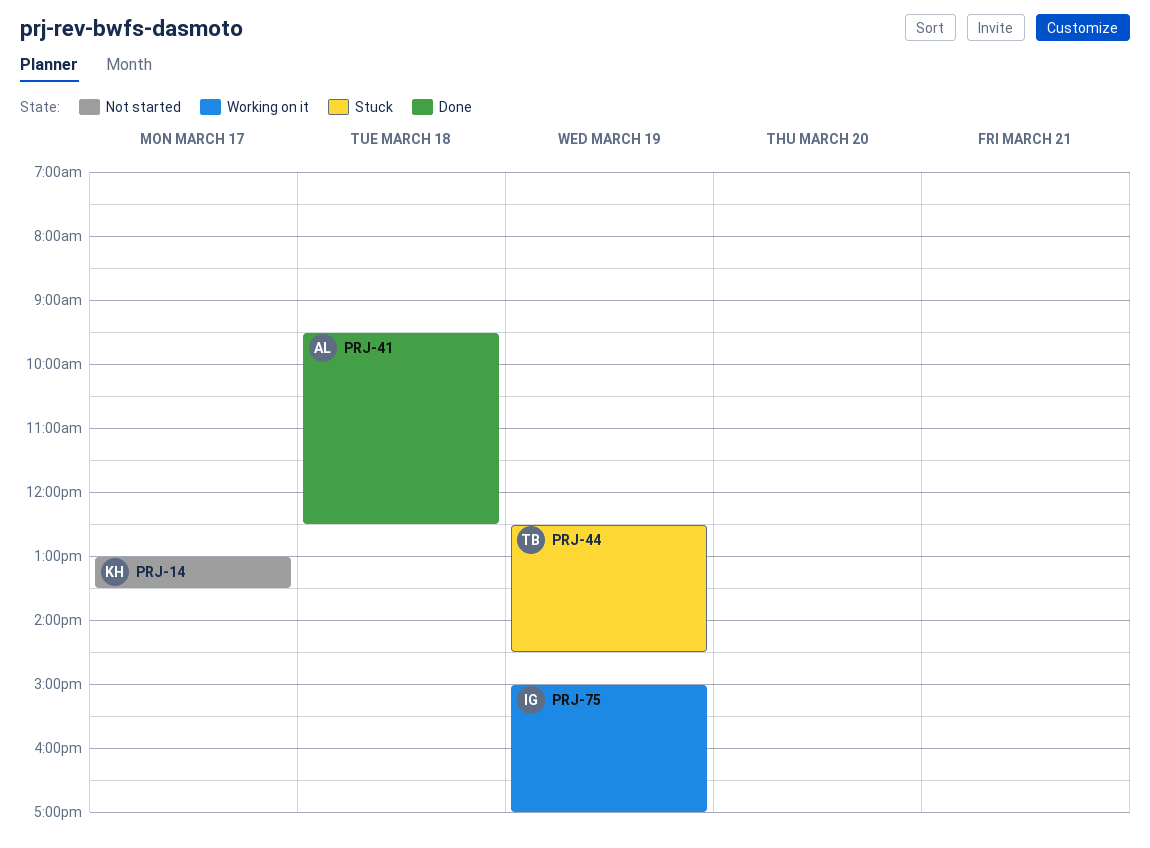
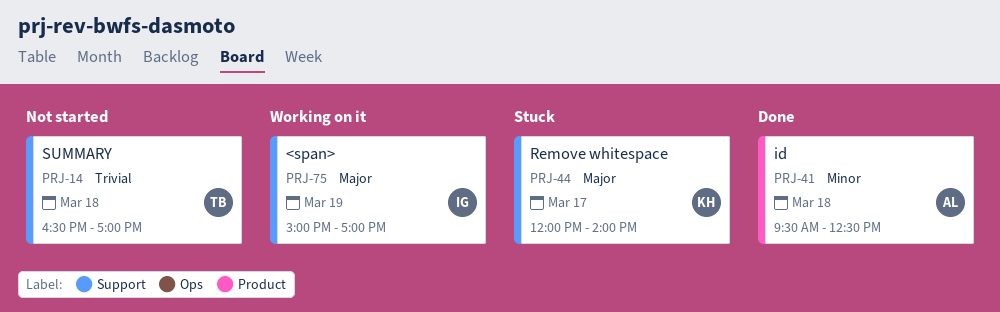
PRJ-14, owner: KH -> TB
PRJ-14, day: Mar 17 -> Mar 18
PRJ-14, begins: 13:00 -> 16:30
PRJ-14, ends: 13:30 -> 17:00
PRJ-44, owner: TB -> KH
PRJ-44, day: Mar 19 -> Mar 17
PRJ-44, begins: 12:30 -> 12:00
PRJ-44, ends: 14:30 -> 14:00

